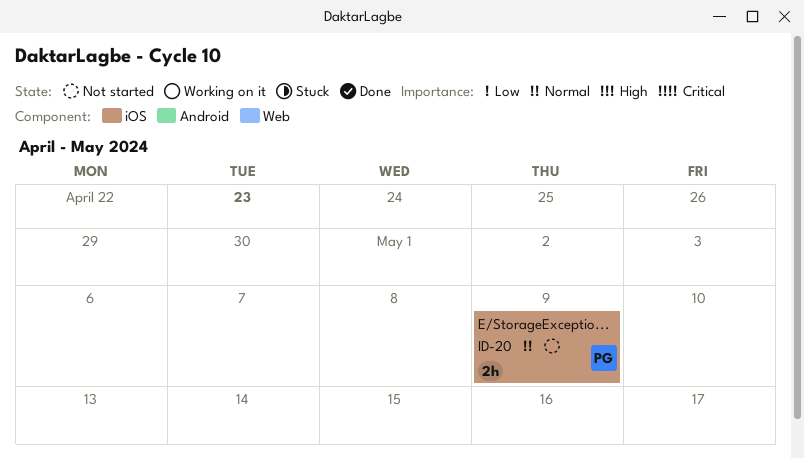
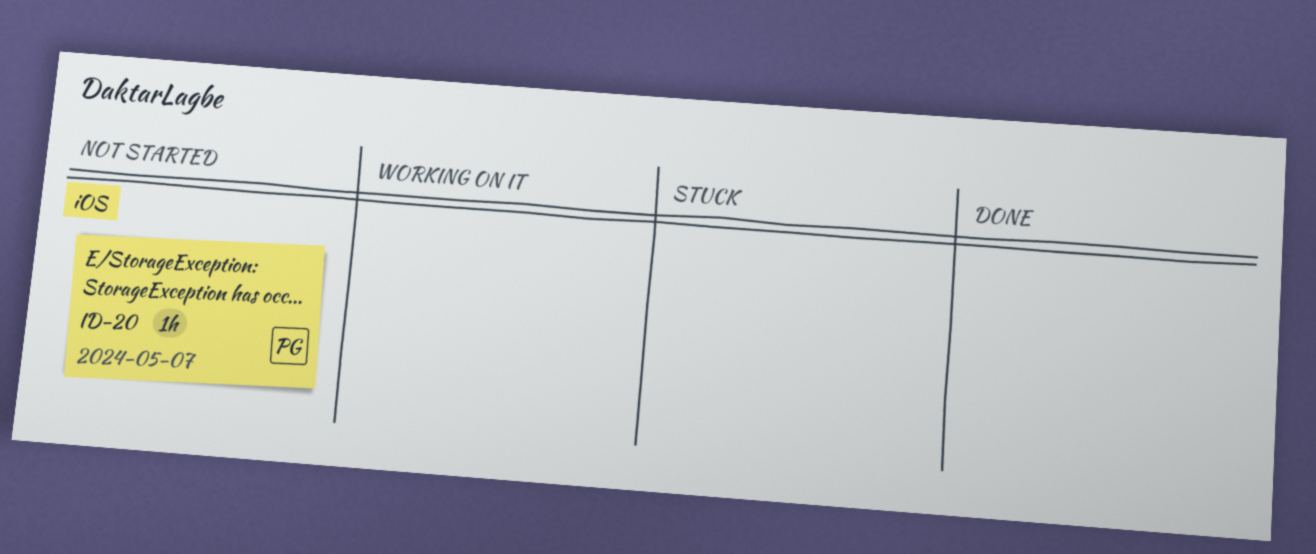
ID-20, estimate: 2h -> 1h
ID-20, due: May 9 -> May 7

